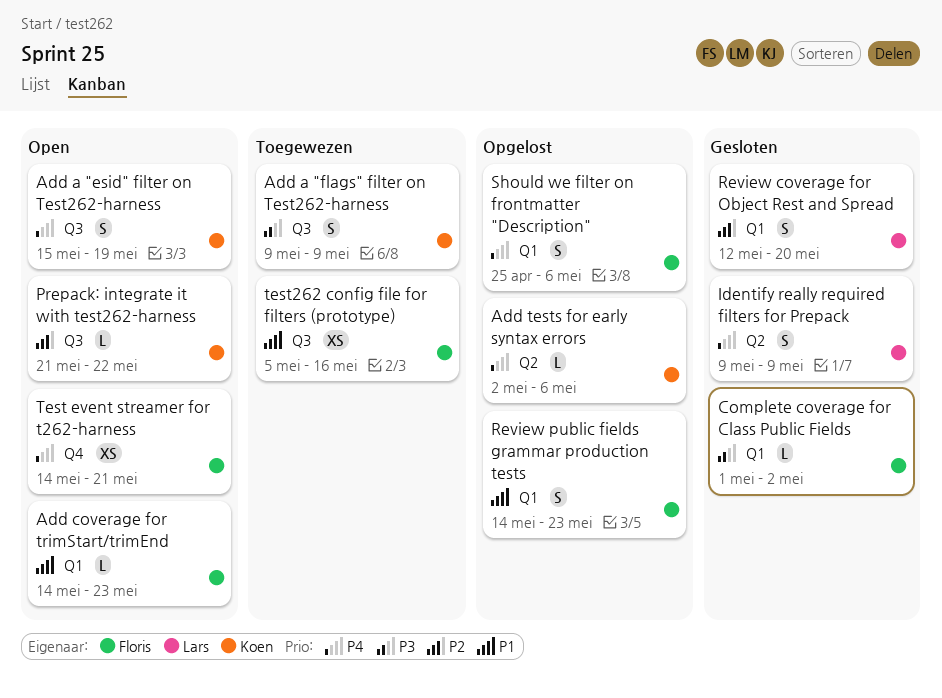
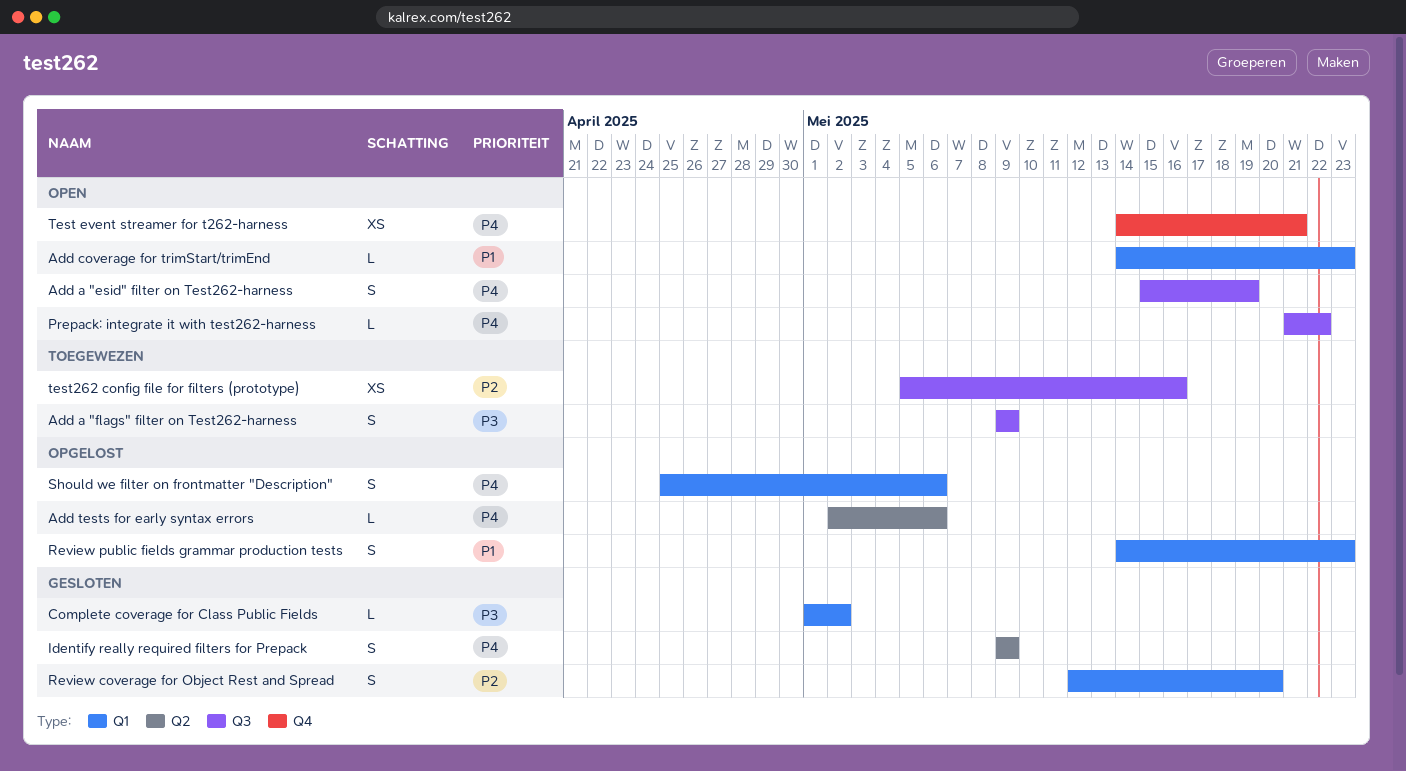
Prepack: integrate it with test262-harness, priority: P2 -> P4
test262 config file for filters (prototype), priority: P1 -> P2

